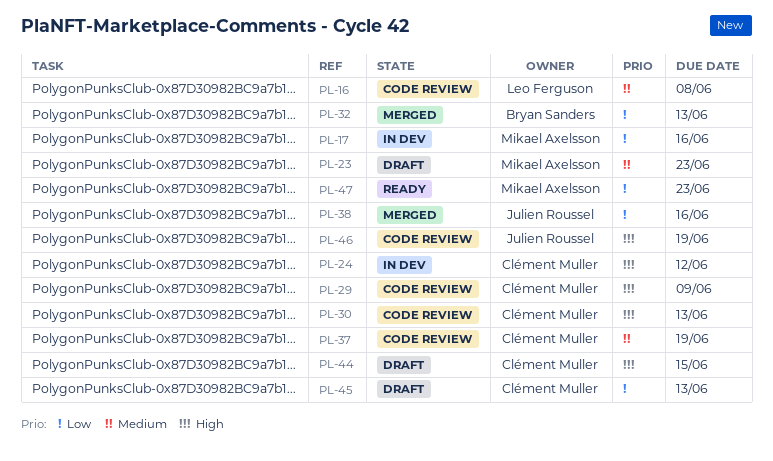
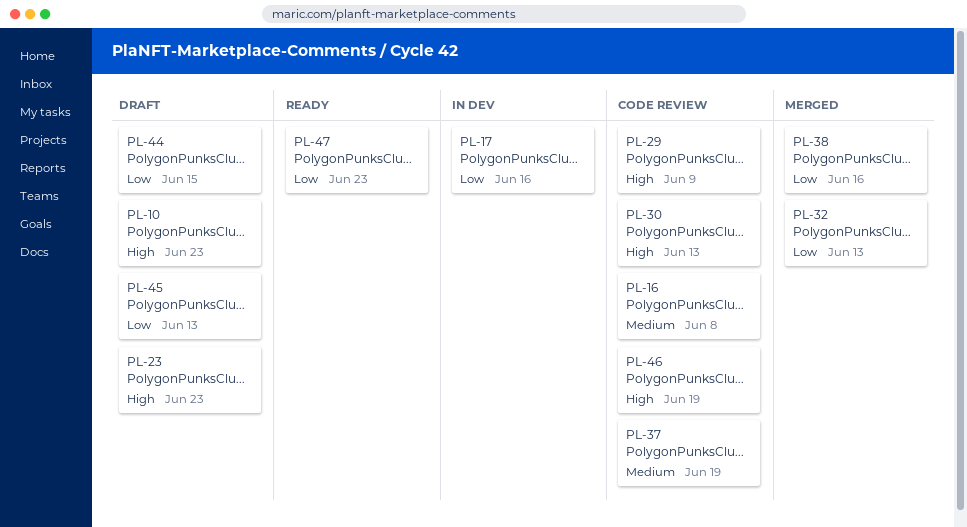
PL-10: none -> present
PL-23, priority: Medium -> High
PL-24: present -> none
PL-44, priority: High -> Low

